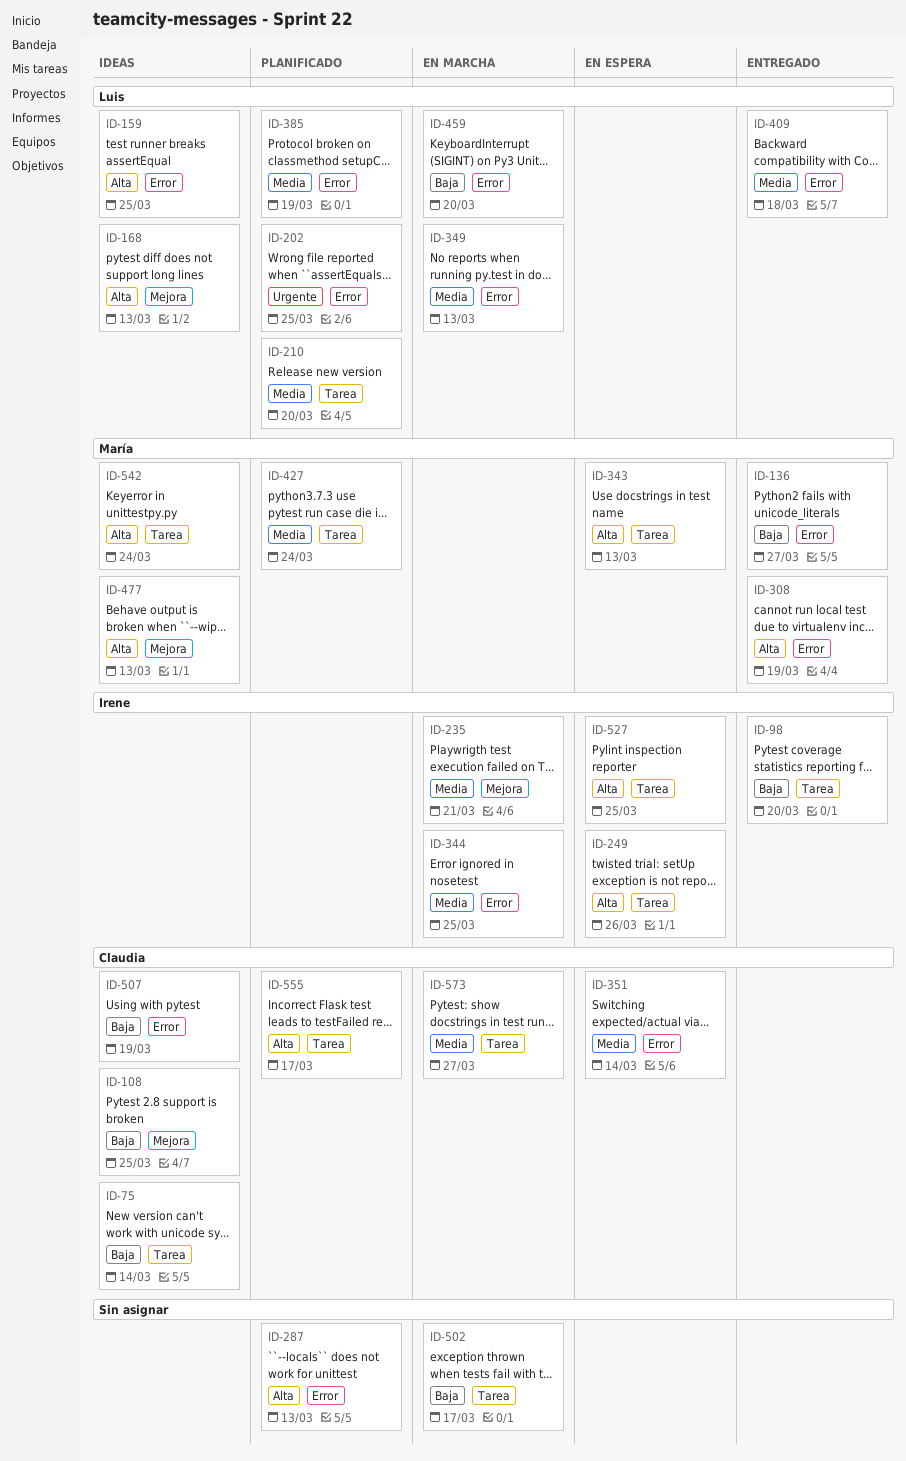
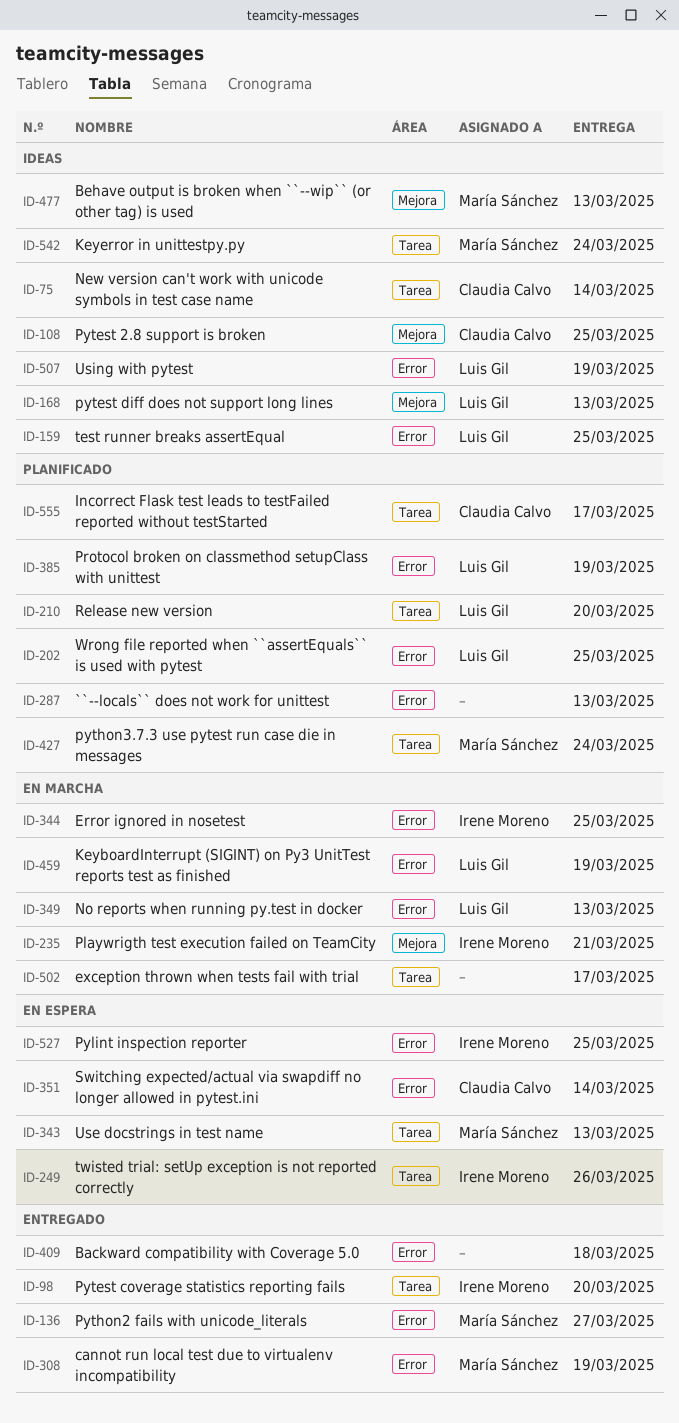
ID-409, owner: Luis Gil -> none
ID-459, due: Mar 20 -> Mar 19
ID-507, owner: Claudia Calvo -> Luis Gil
ID-527, label: Tarea -> Error
ID-573: present -> none

